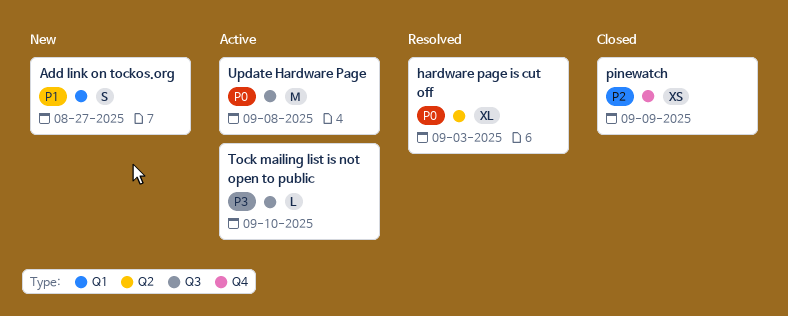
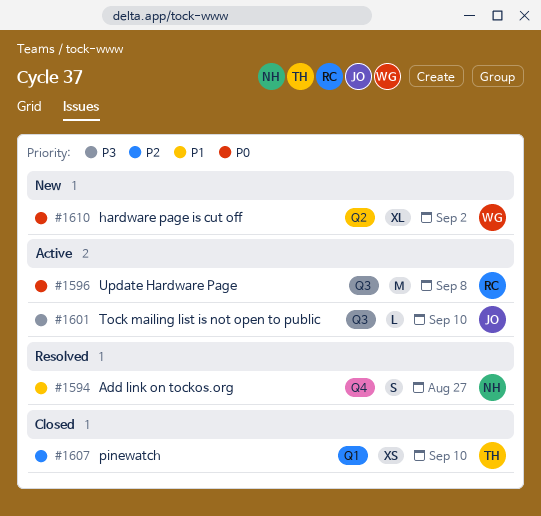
Add link on tockos.org, status: New -> Resolved
Add link on tockos.org, label: Q1 -> Q4
hardware page is cut off, status: Resolved -> New
hardware page is cut off, due: Sep 3 -> Sep 2
pinewatch, label: Q4 -> Q1
pinewatch, due: Sep 9 -> Sep 10

